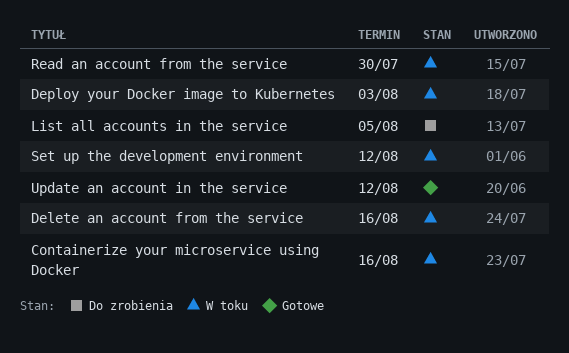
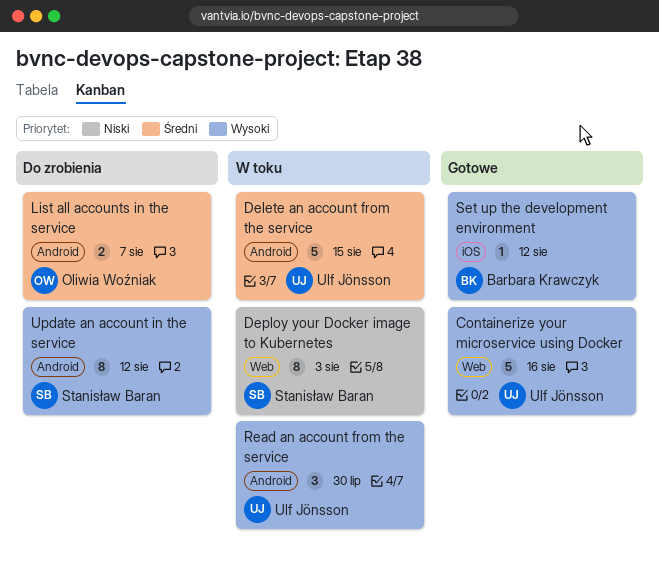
Containerize your microservice using Docker, status: W toku -> Gotowe
Delete an account from the service, due: Aug 16 -> Aug 15
List all accounts in the service, due: Aug 5 -> Aug 7
Set up the development environment, status: W toku -> Gotowe
Update an account in the service, status: Gotowe -> Do zrobienia

